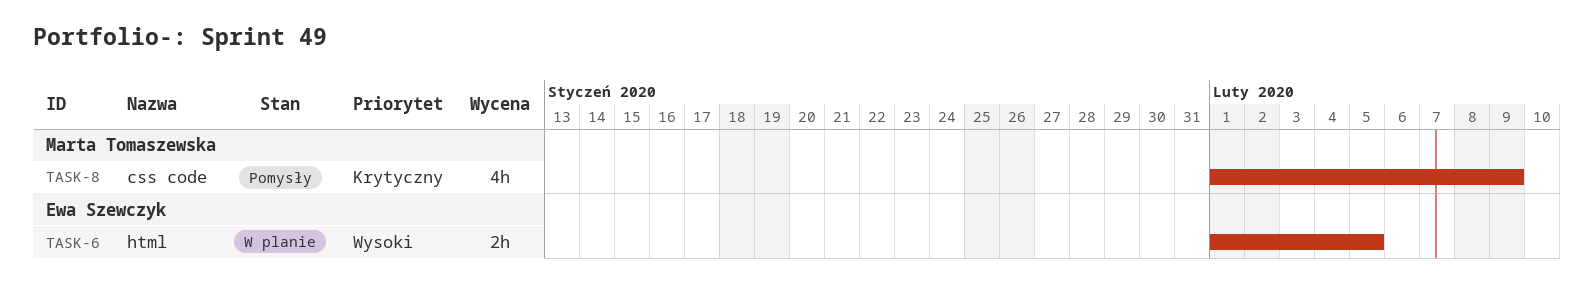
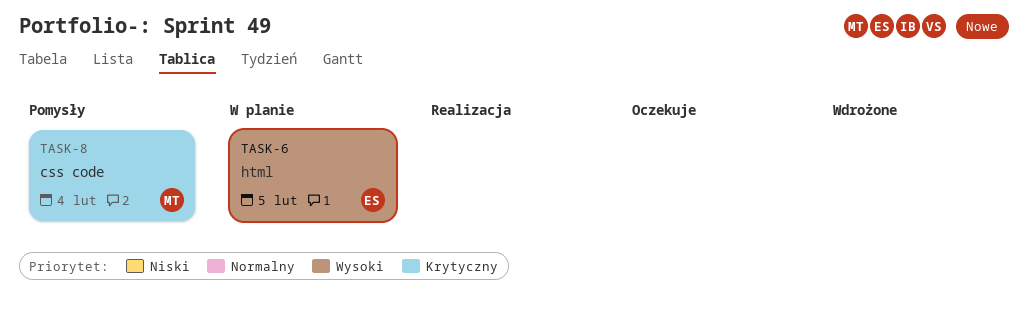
TASK-8, due: Feb 9 -> Feb 4

